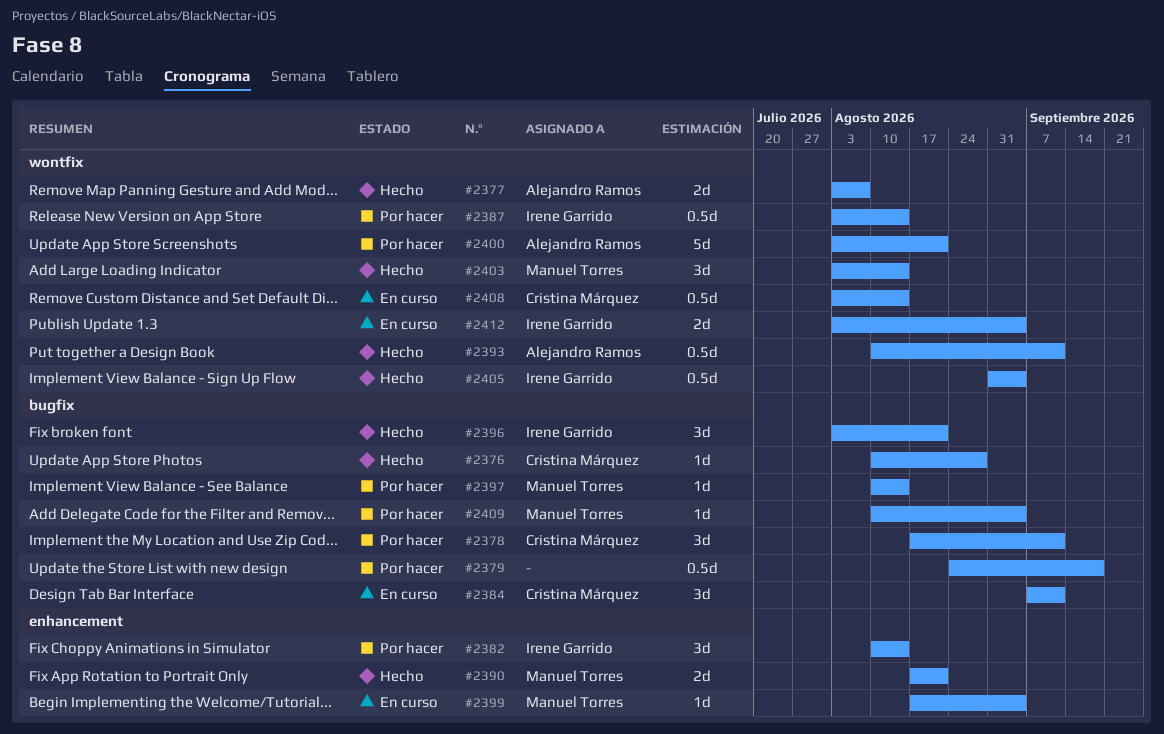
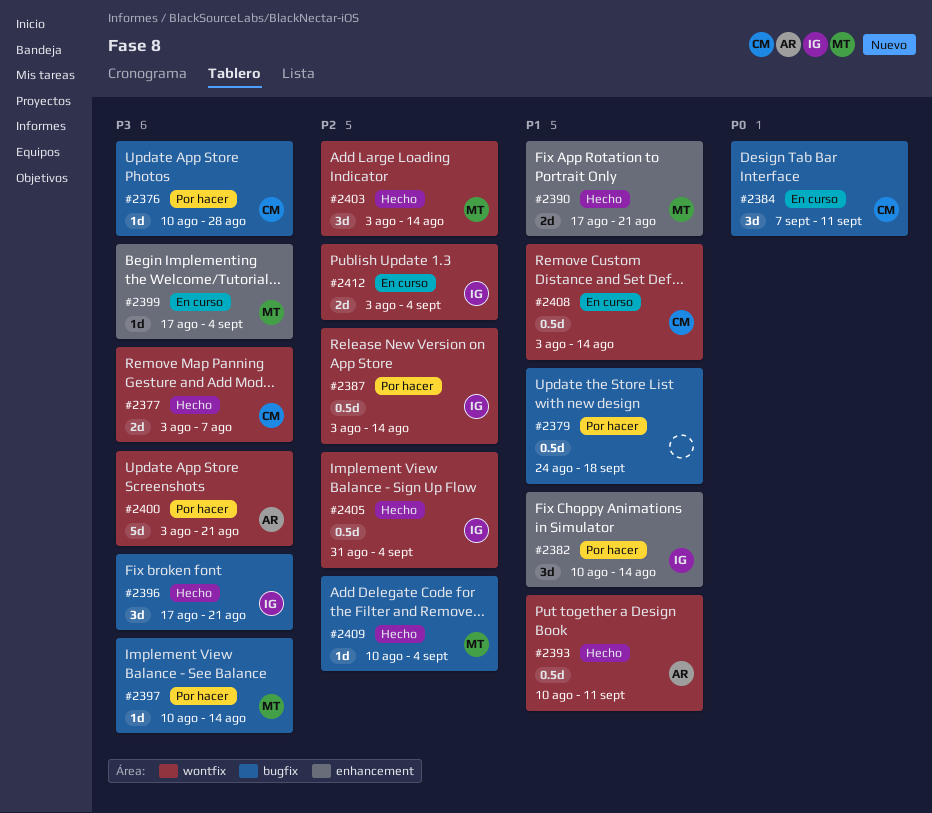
#2376, status: Hecho -> Por hacer
#2377, owner: Alejandro Ramos -> Cristina Márquez
#2378: present -> none
#2396, start: Aug 3 -> Aug 17
#2409, status: Por hacer -> Hecho

